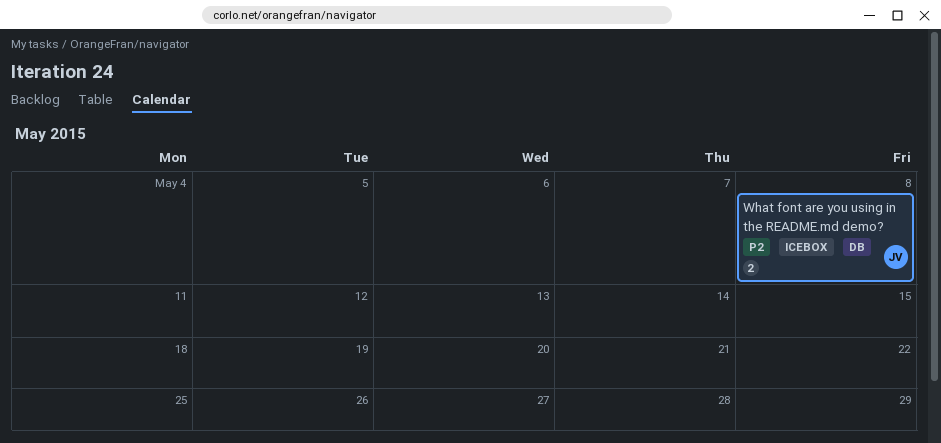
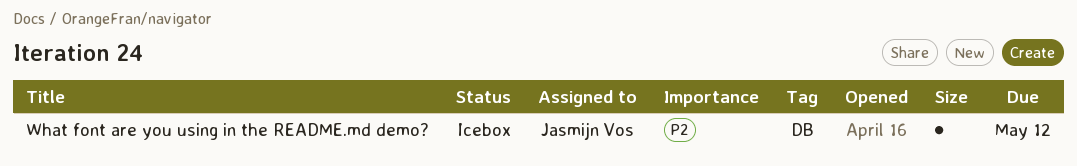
What font are you using in the README.md demo?, estimate: 2 -> 1
What font are you using in the README.md demo?, due: May 8 -> May 12

